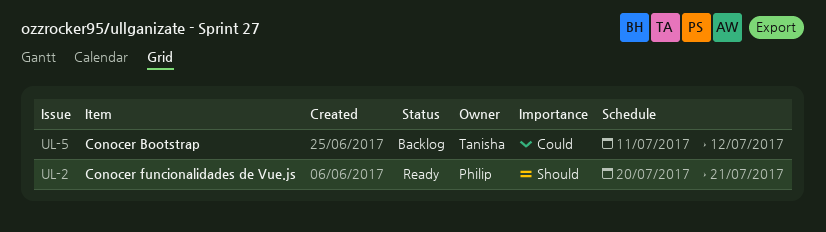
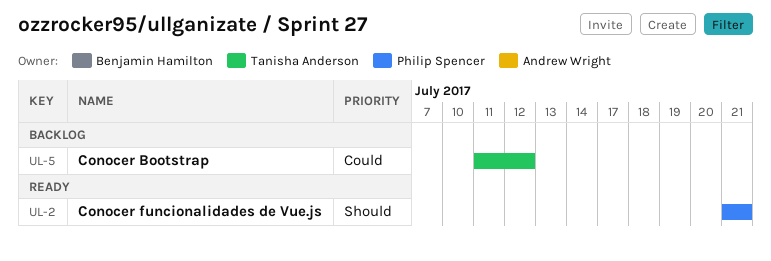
UL-2, start: Jul 20 -> Jul 21

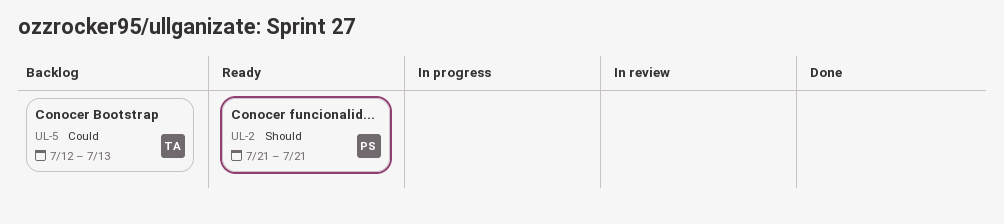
UL-5, start: Jul 11 -> Jul 12
UL-5, due: Jul 12 -> Jul 13

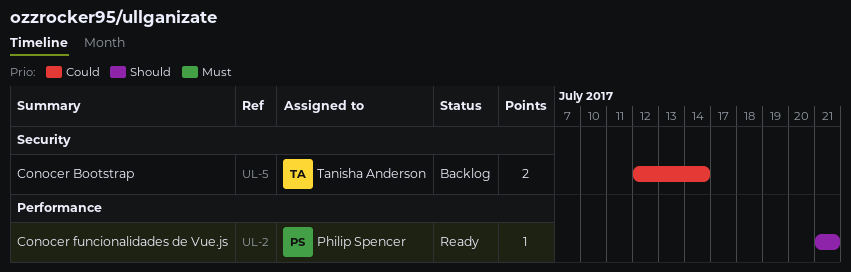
UL-5, due: Jul 13 -> Jul 14

